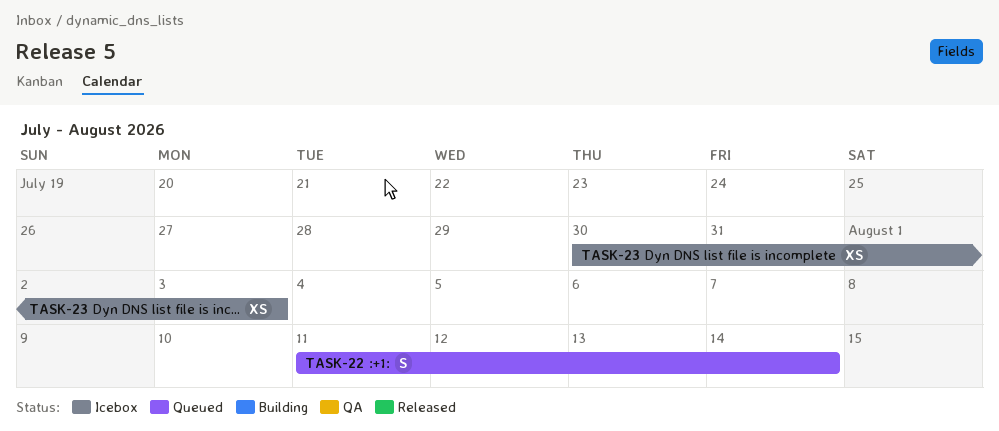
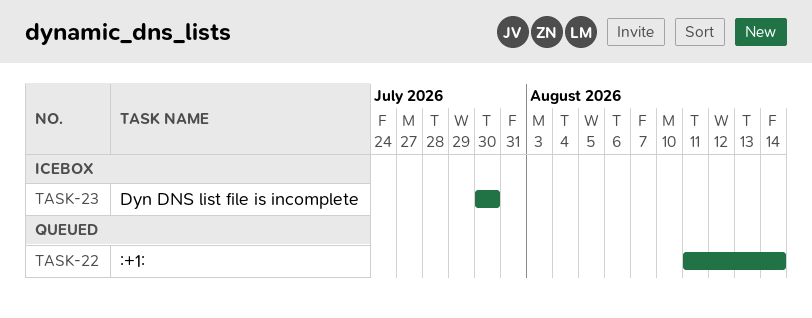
TASK-23, due: Aug 3 -> Jul 30

